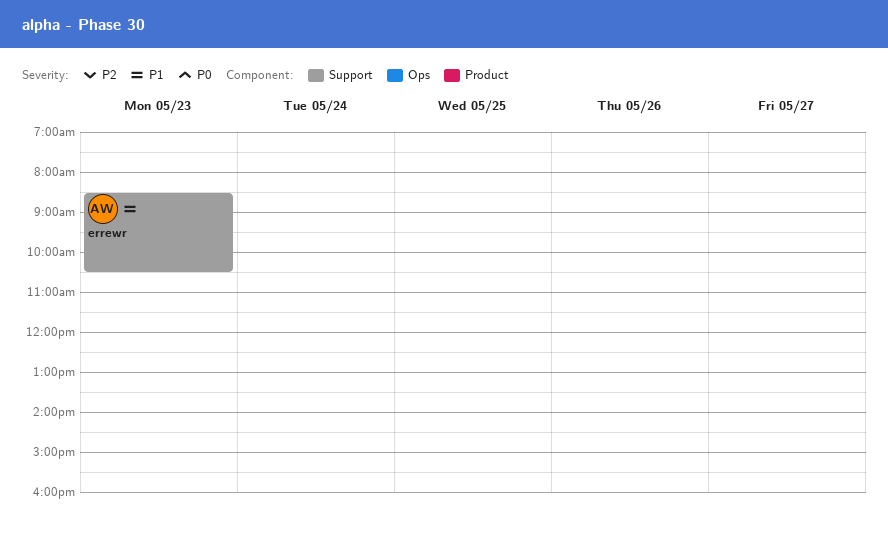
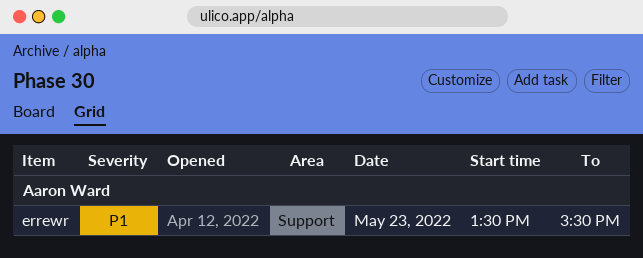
errewr, begins: 08:30 -> 13:30
errewr, ends: 10:30 -> 15:30

